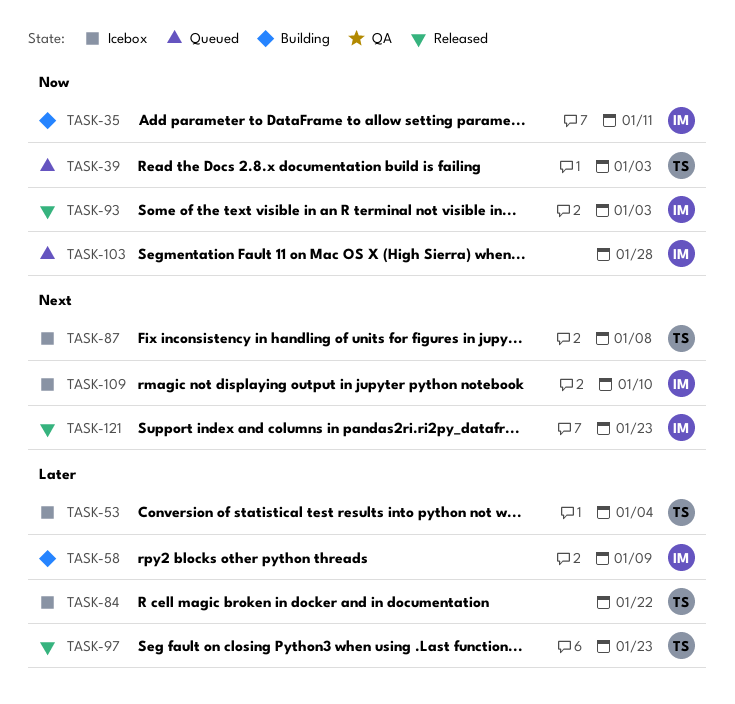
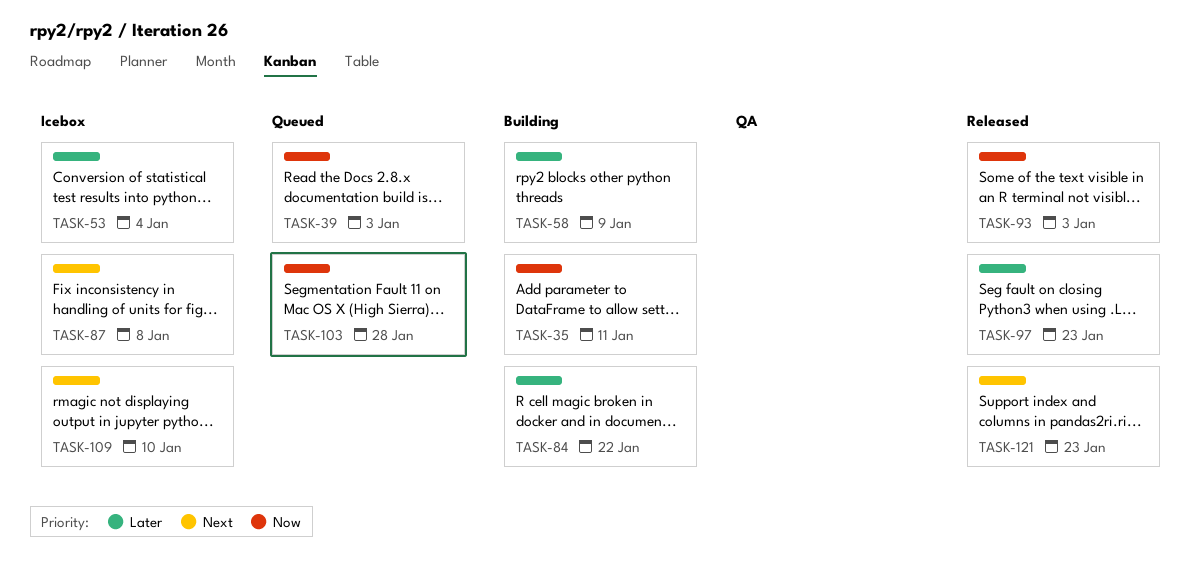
TASK-84, status: Icebox -> Building

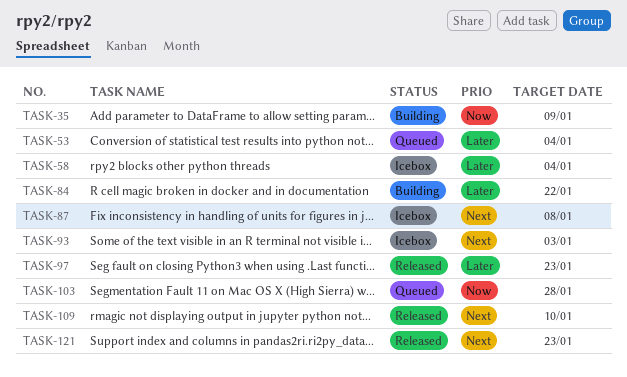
TASK-35, due: Jan 11 -> Jan 9
TASK-39: present -> none
TASK-53, status: Icebox -> Queued
TASK-58, status: Building -> Icebox
TASK-58, due: Jan 9 -> Jan 4
TASK-93, status: Released -> Icebox
TASK-93, priority: Now -> Next
TASK-109, status: Icebox -> Released

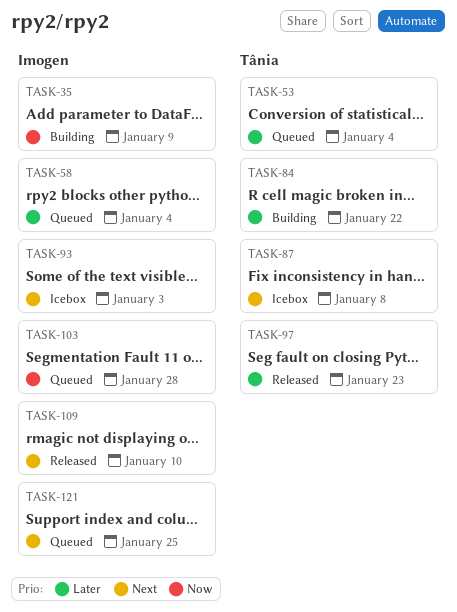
TASK-58, status: Icebox -> Queued
TASK-121, status: Released -> Queued
TASK-121, due: Jan 23 -> Jan 25

